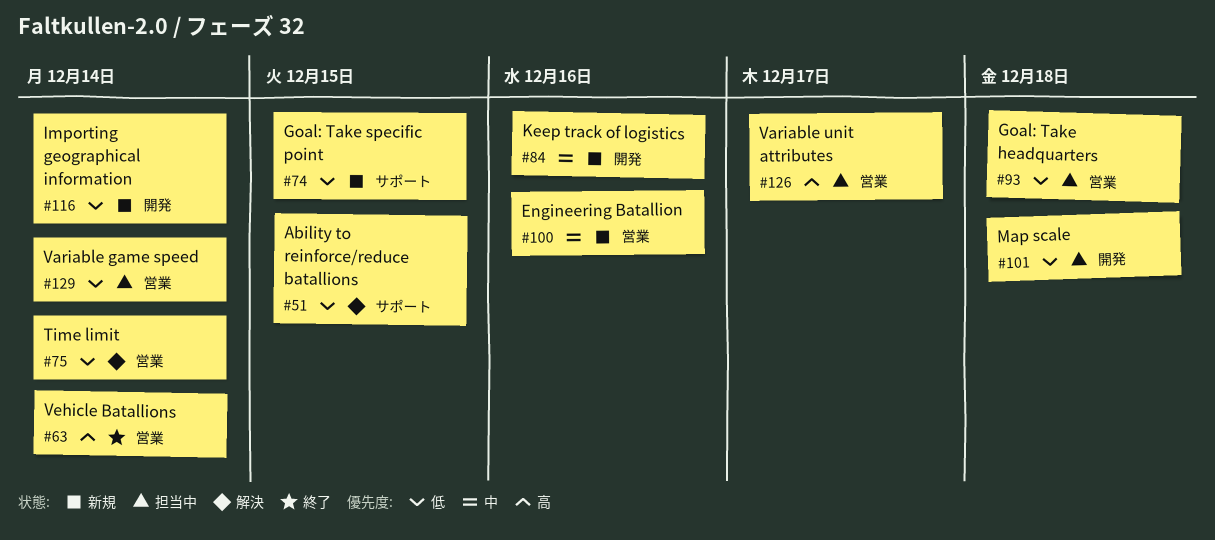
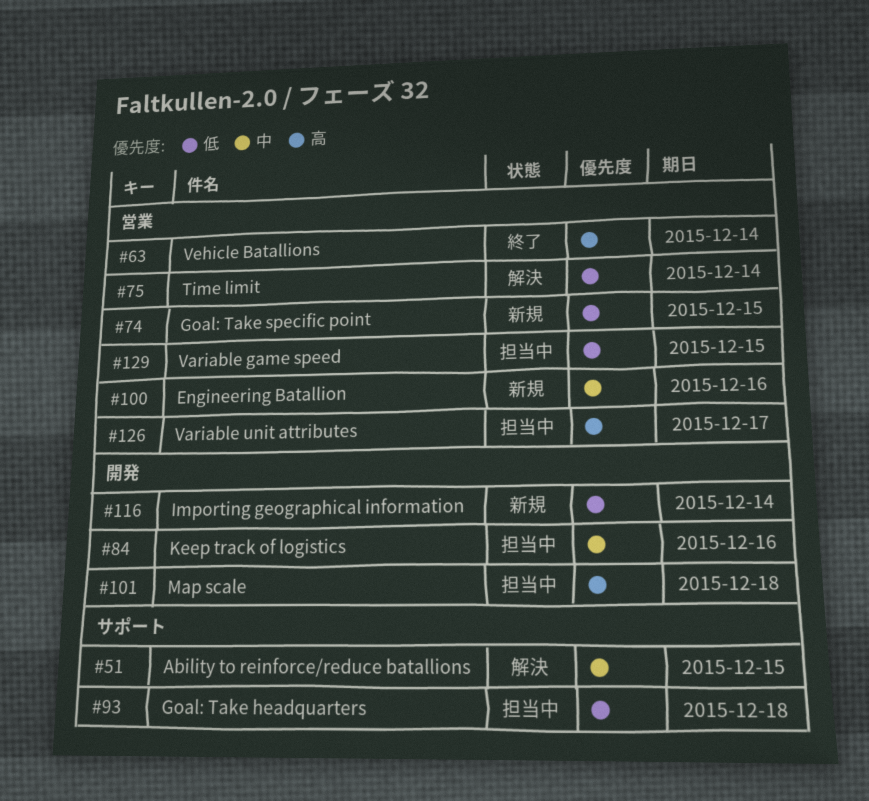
#51, priority: 低 -> 中
#74, label: サポート -> 営業
#84, status: 新規 -> 担当中
#93, label: 営業 -> サポート
#101, priority: 低 -> 高
#129, due: Dec 14 -> Dec 15

